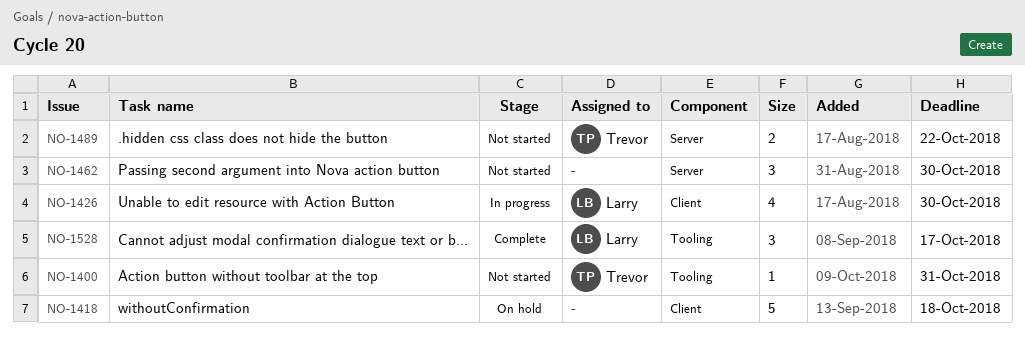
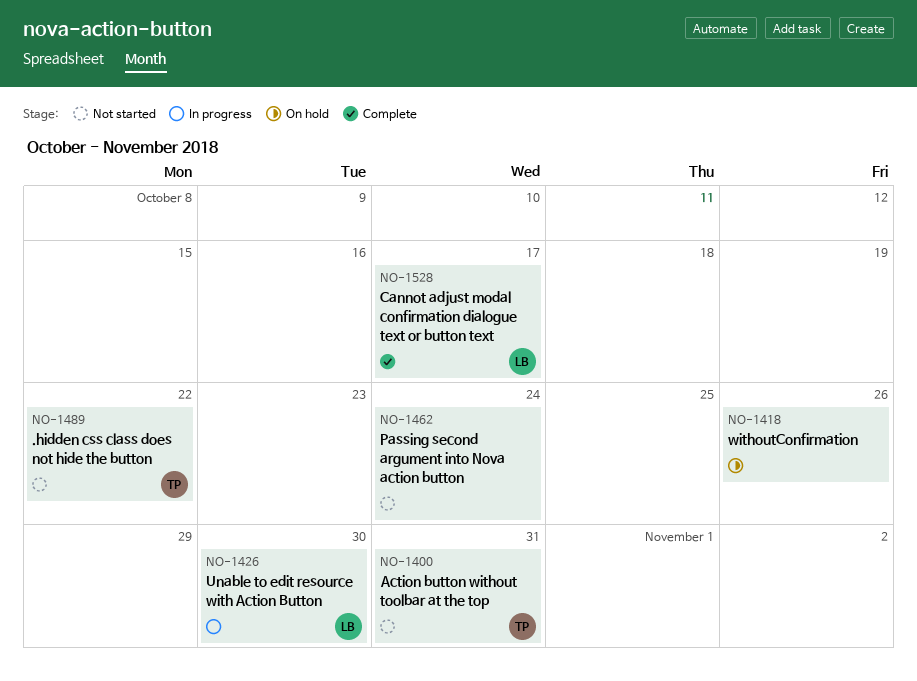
NO-1418, due: Oct 18 -> Oct 26
NO-1462, due: Oct 30 -> Oct 24

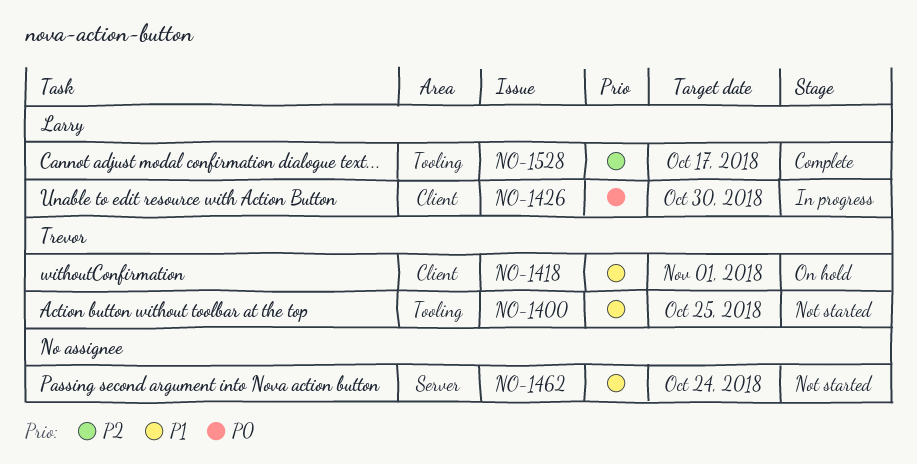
NO-1400, due: Oct 31 -> Oct 25
NO-1418, owner: none -> Trevor
NO-1418, due: Oct 26 -> Nov 1
NO-1489: present -> none

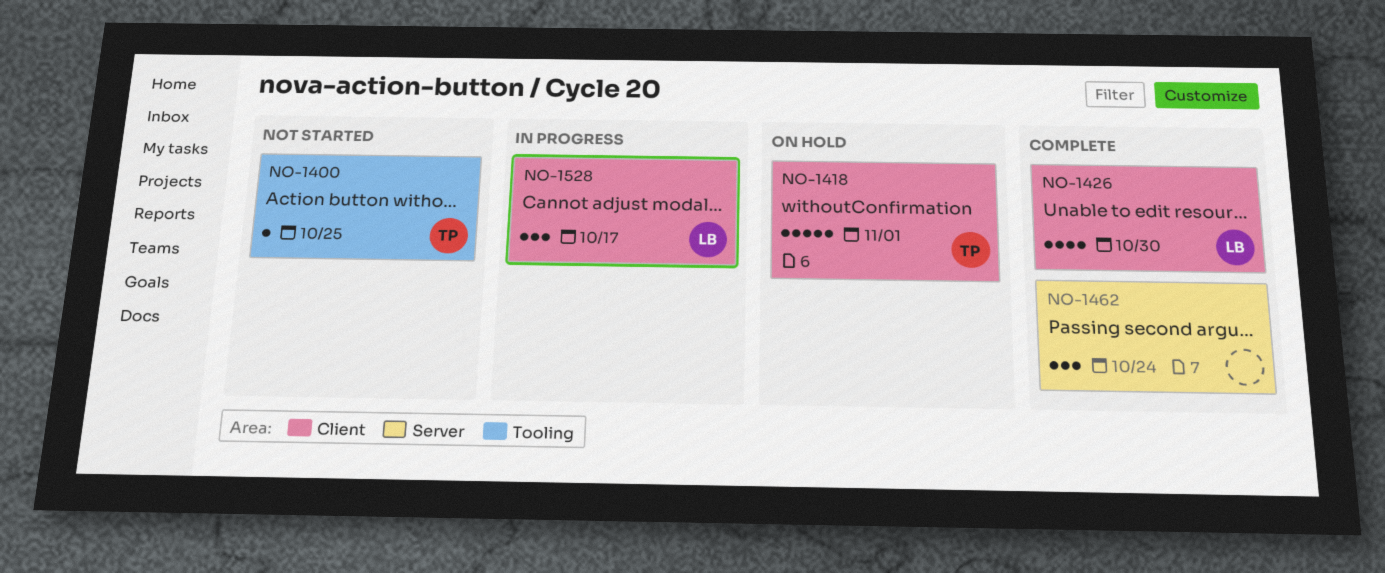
NO-1426, status: In progress -> Complete
NO-1462, status: Not started -> Complete
NO-1528, status: Complete -> In progress
NO-1528, label: Tooling -> Client

